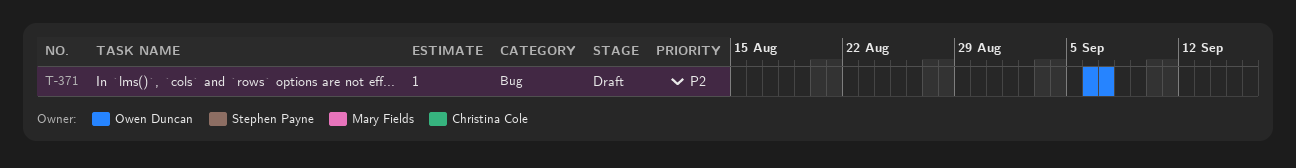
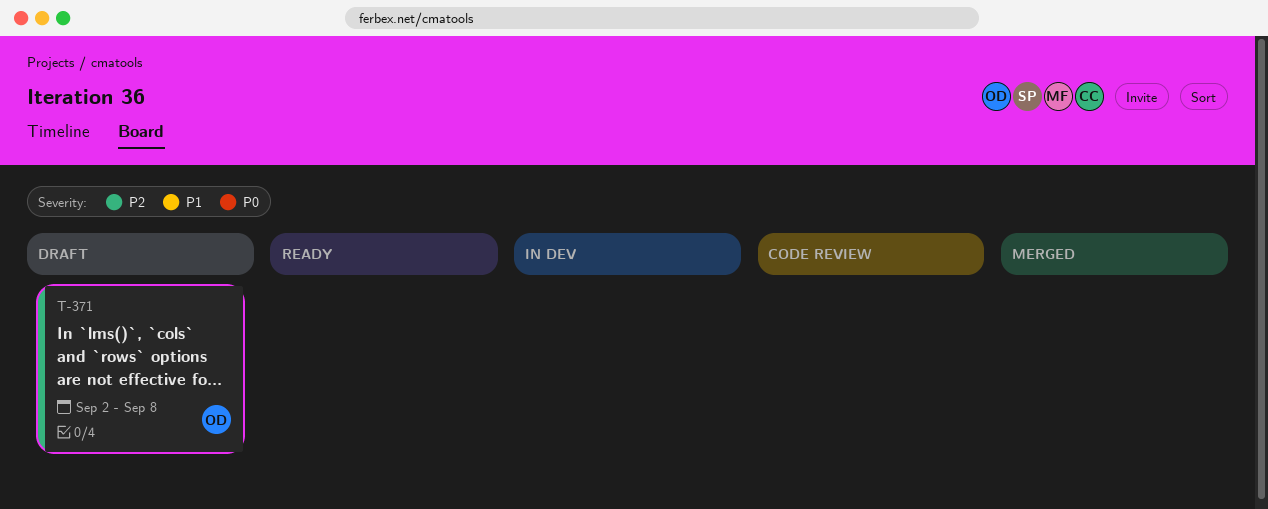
T-371, start: Sep 6 -> Sep 2
T-371, due: Sep 7 -> Sep 8

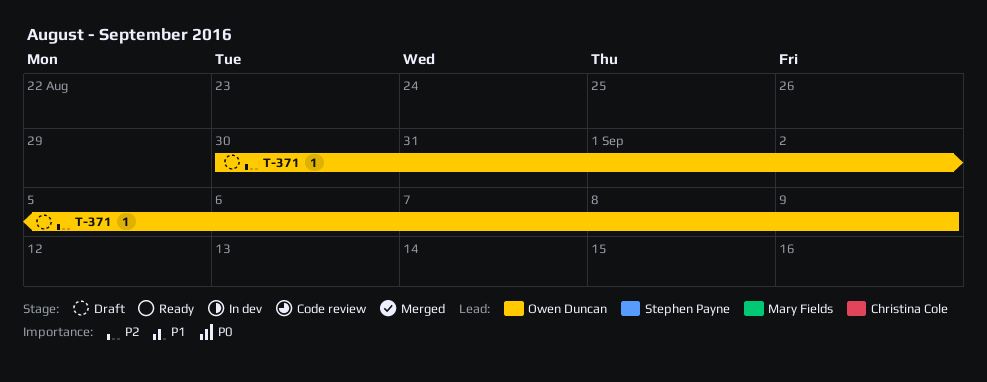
T-371, start: Sep 2 -> Aug 30
T-371, due: Sep 8 -> Sep 9

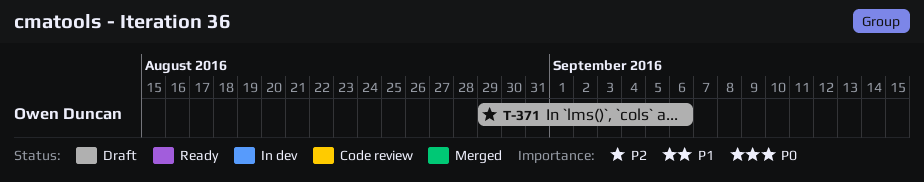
T-371, start: Aug 30 -> Aug 29
T-371, due: Sep 9 -> Sep 6

